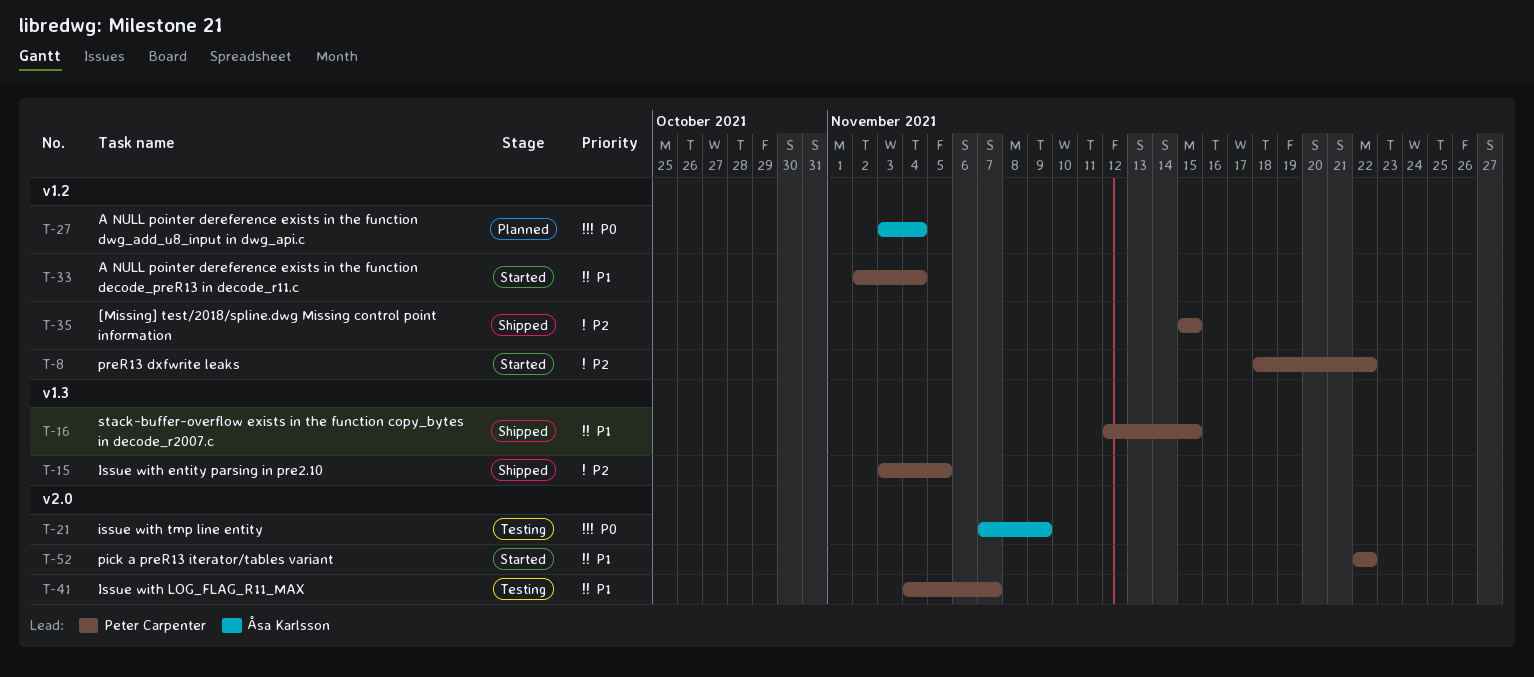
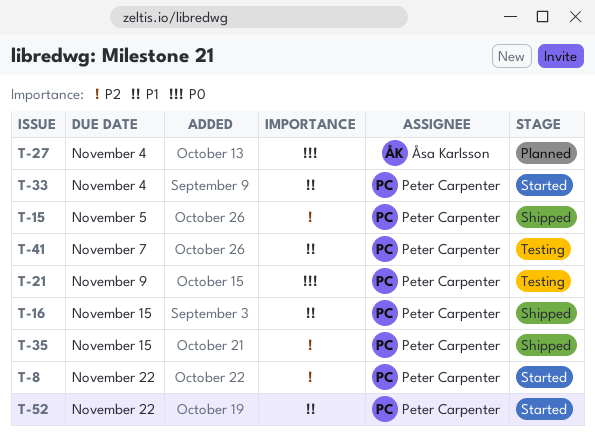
T-21, owner: Åsa Karlsson -> Peter Carpenter

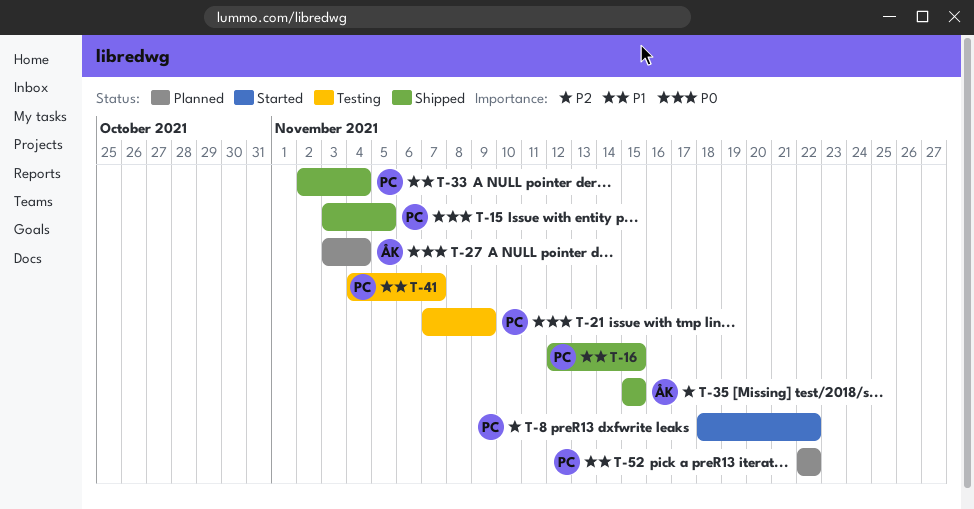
T-15, priority: P2 -> P0
T-33, status: Started -> Shipped
T-35, owner: Peter Carpenter -> Åsa Karlsson
T-52, status: Started -> Planned

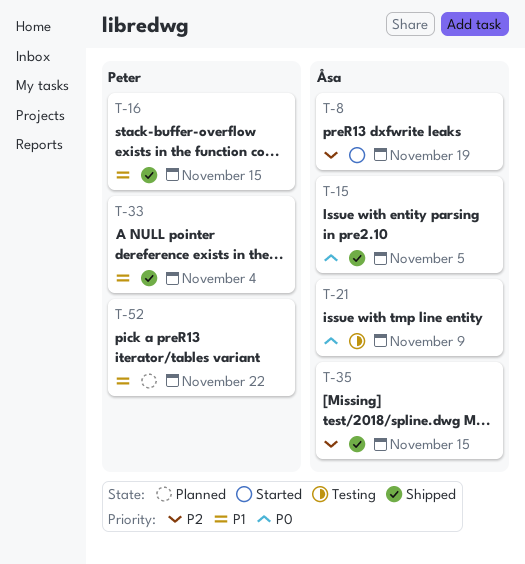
T-8, owner: Peter -> Åsa
T-8, due: Nov 22 -> Nov 19
T-15, owner: Peter -> Åsa
T-21, owner: Peter -> Åsa
T-27: present -> none
T-41: present -> none

